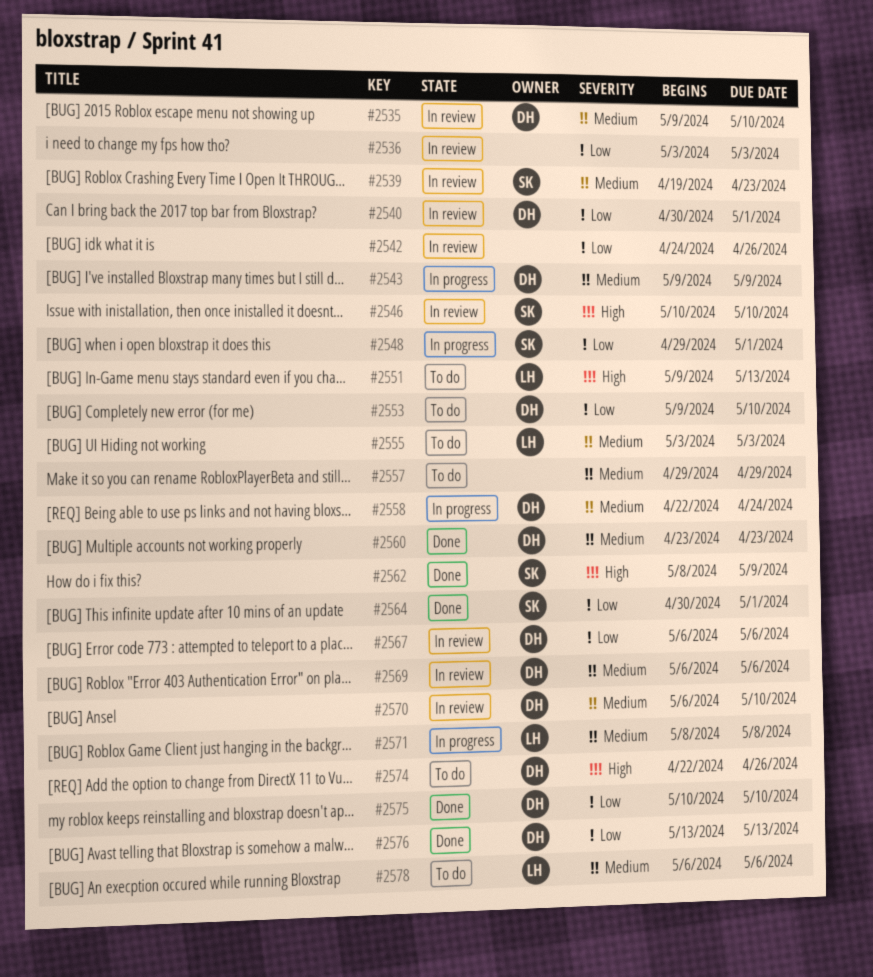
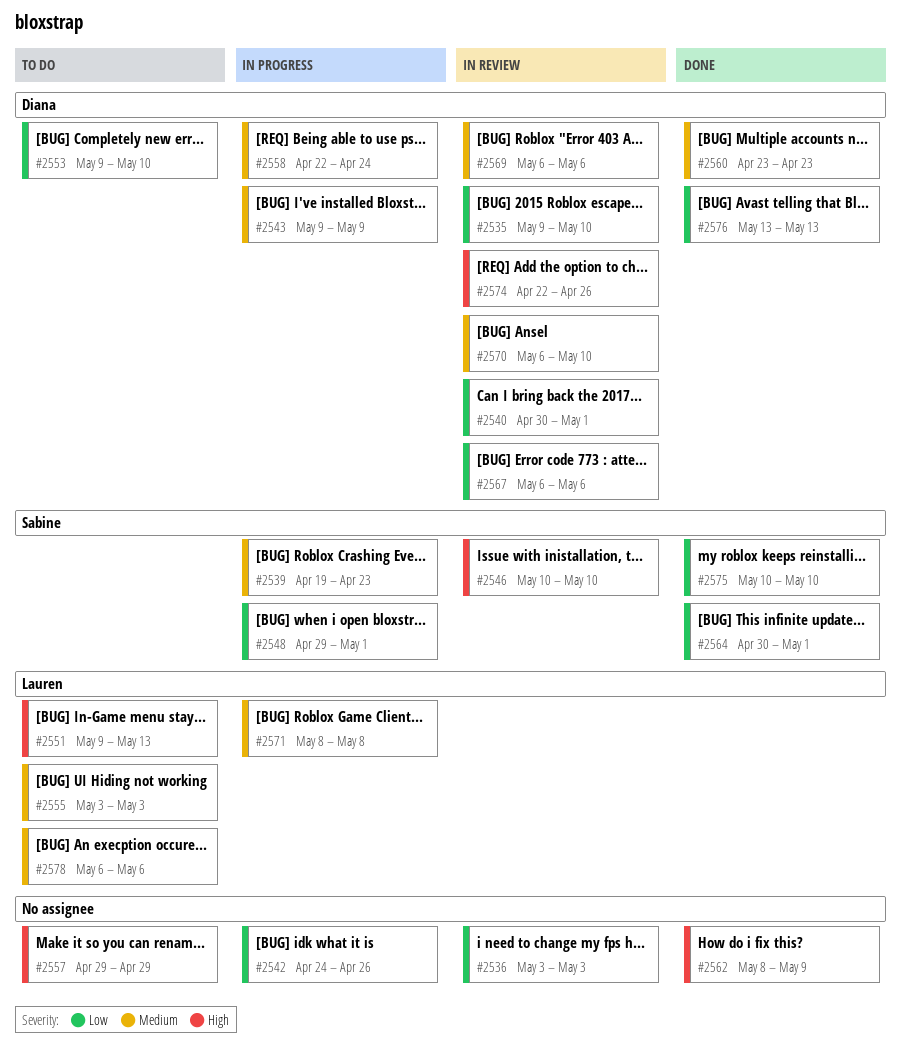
#2535, priority: Medium -> Low
#2539, status: In review -> In progress
#2542, status: In review -> In progress
#2557, priority: Medium -> High
#2562, owner: Sabine -> none
#2574, status: To do -> In review
#2575, owner: Diana -> Sabine

